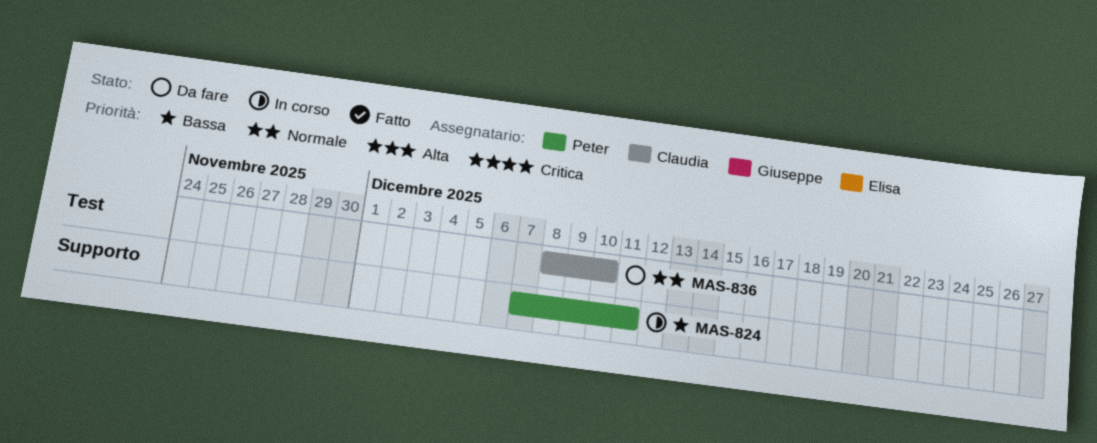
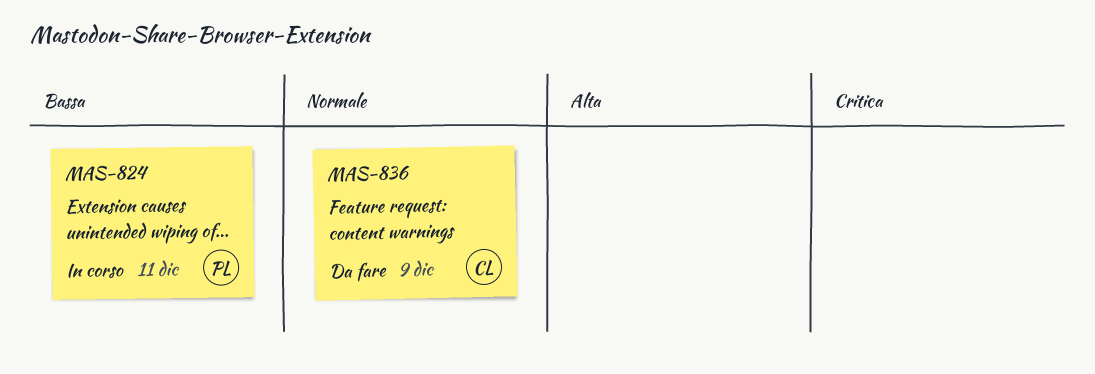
MAS-836, due: Dec 10 -> Dec 9

